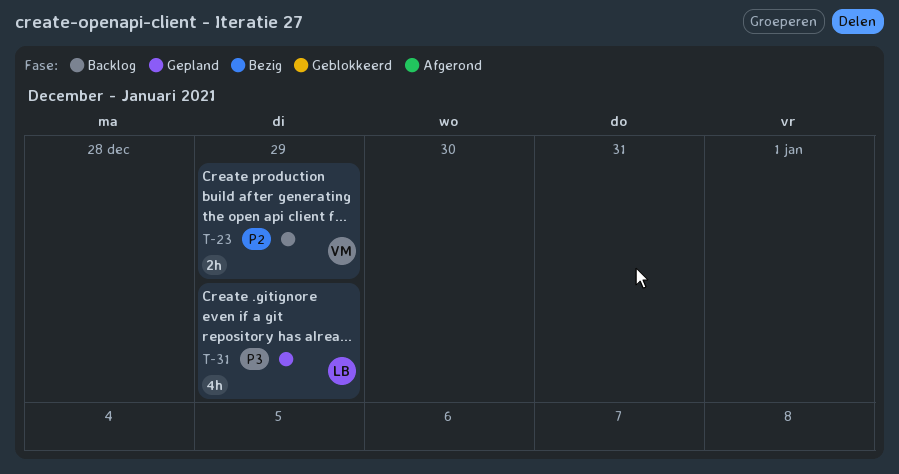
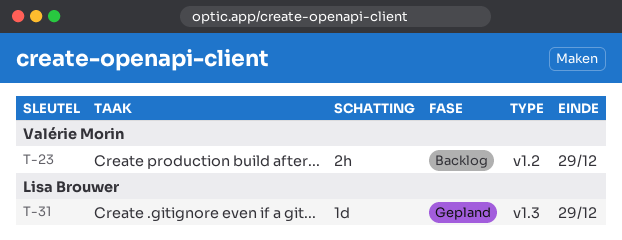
T-31, estimate: 4h -> 1d

